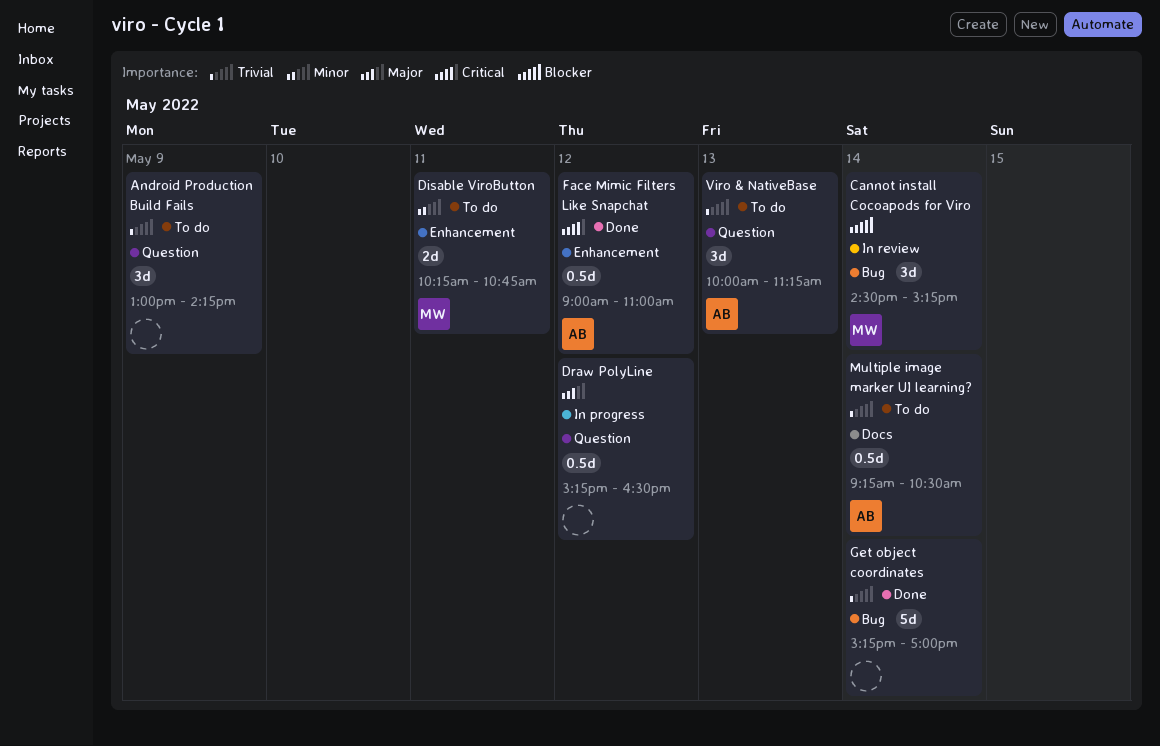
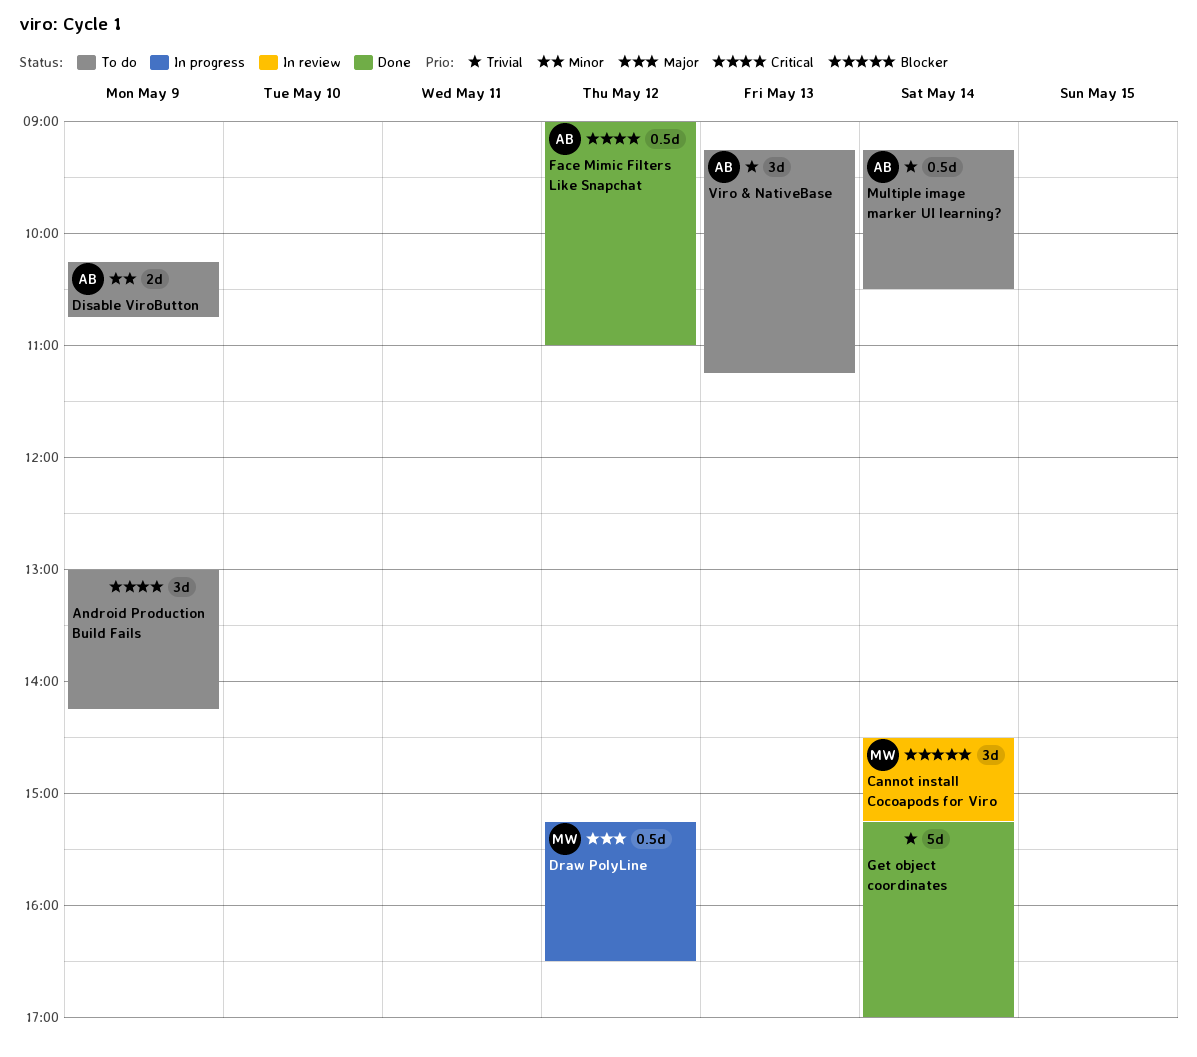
Android Production Build Fails, priority: Trivial -> Critical
Disable ViroButton, owner: MW -> AB
Disable ViroButton, day: May 11 -> May 9
Draw PolyLine, owner: none -> MW
Viro & NativeBase, begins: 10:00 -> 09:15

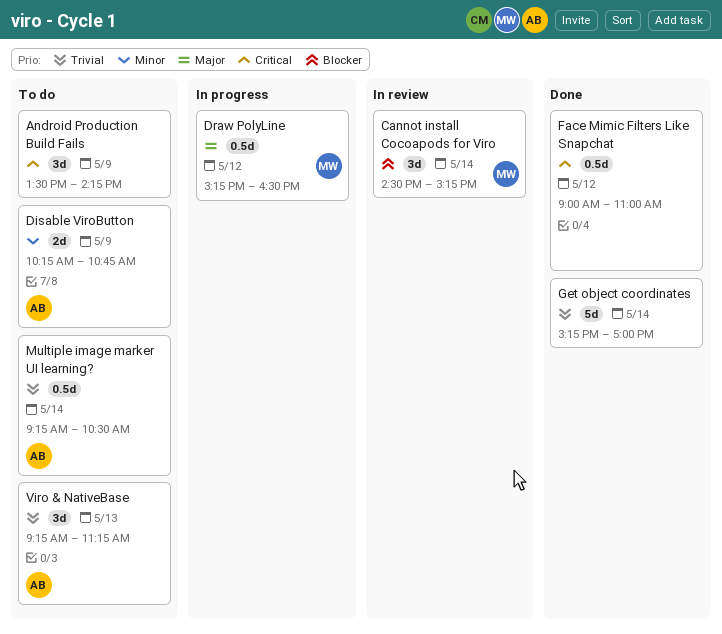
Android Production Build Fails, begins: 13:00 -> 13:30
Face Mimic Filters Like Snapchat, owner: AB -> none

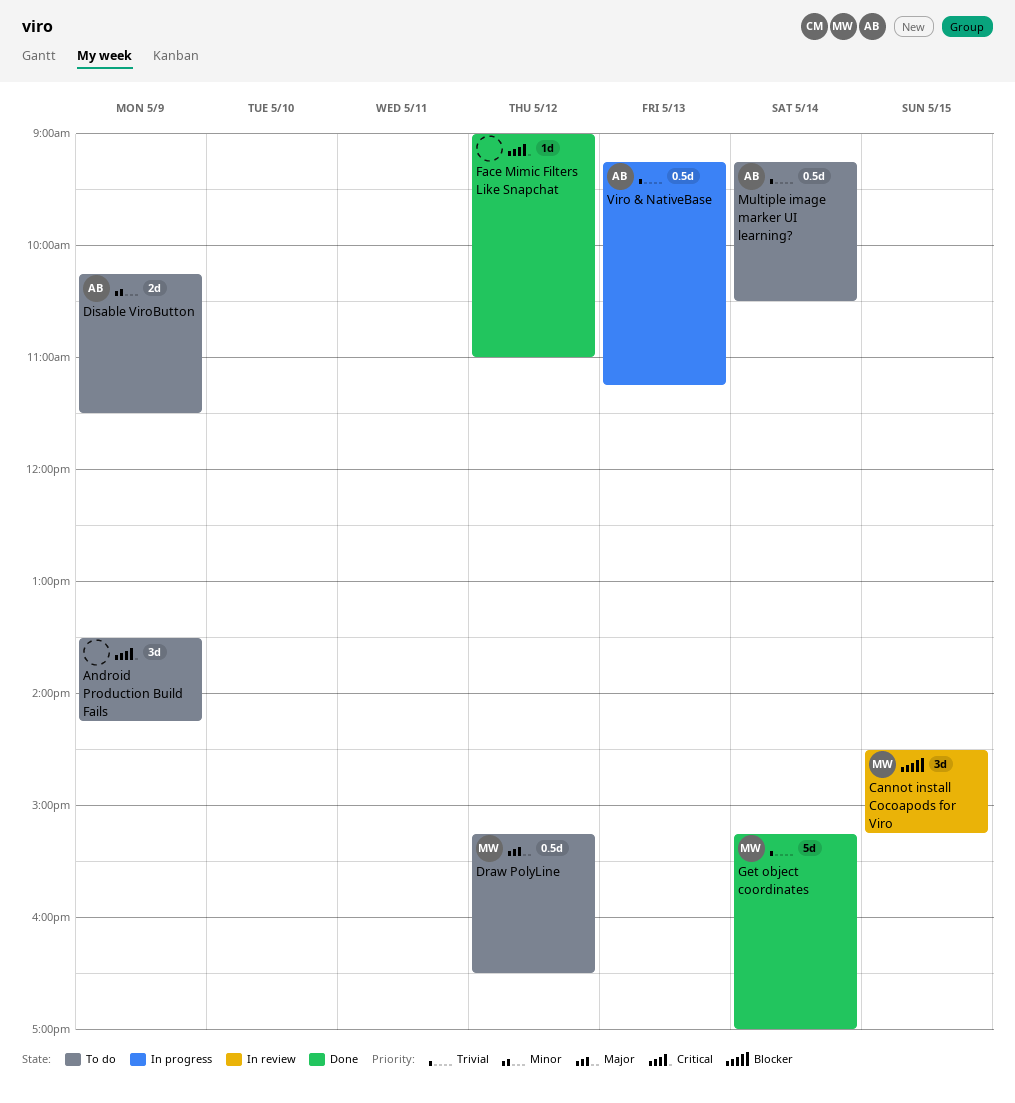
Cannot install Cocoapods for Viro, day: May 14 -> May 15
Disable ViroButton, ends: 10:45 -> 11:30
Draw PolyLine, status: In progress -> To do
Face Mimic Filters Like Snapchat, estimate: 0.5d -> 1d
Get object coordinates, owner: none -> MW
Viro & NativeBase, status: To do -> In progress
Viro & NativeBase, estimate: 3d -> 0.5d

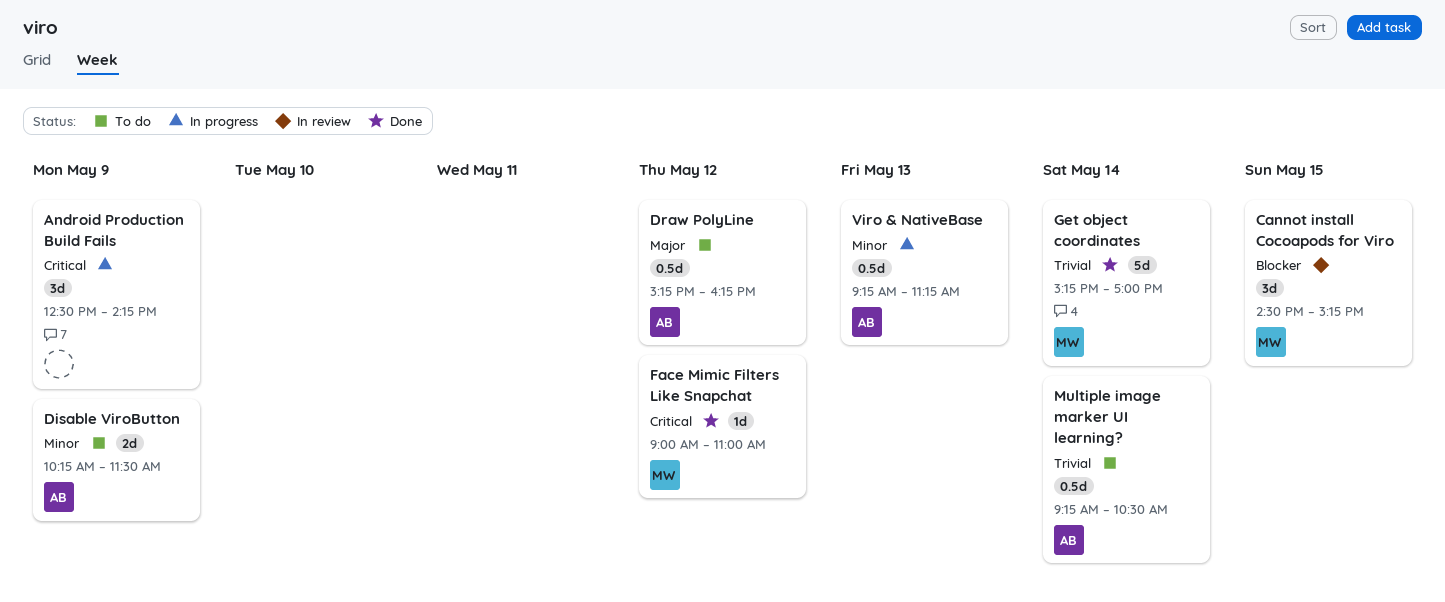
Android Production Build Fails, status: To do -> In progress
Android Production Build Fails, begins: 13:30 -> 12:30
Draw PolyLine, owner: MW -> AB
Draw PolyLine, ends: 16:30 -> 16:15
Face Mimic Filters Like Snapchat, owner: none -> MW
Viro & NativeBase, priority: Trivial -> Minor

